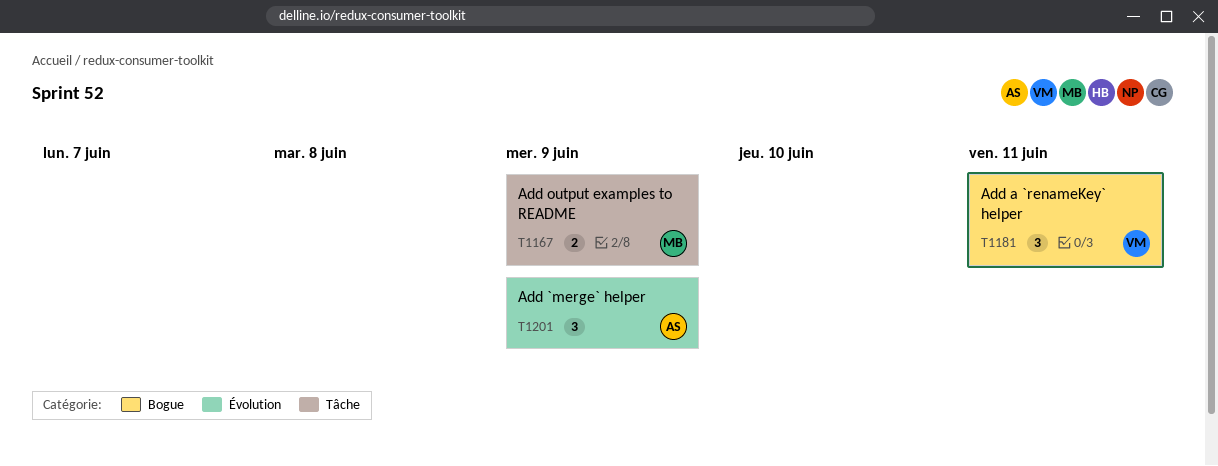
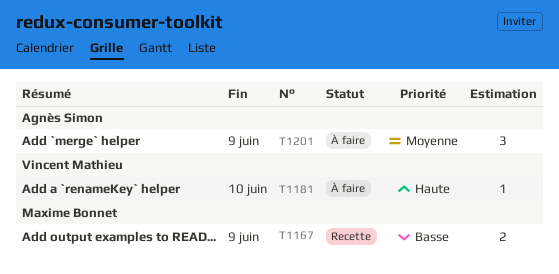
T1181, estimate: 3 -> 1
T1181, due: Jun 11 -> Jun 10

